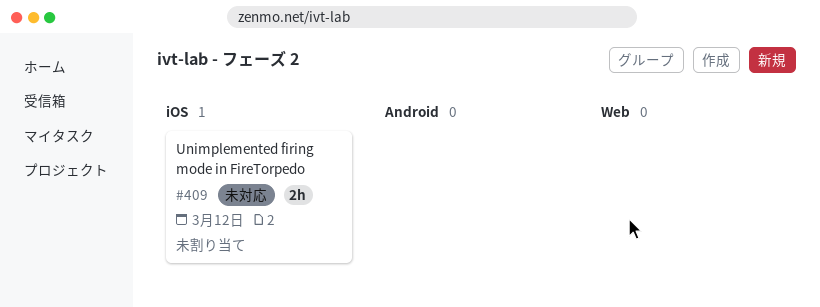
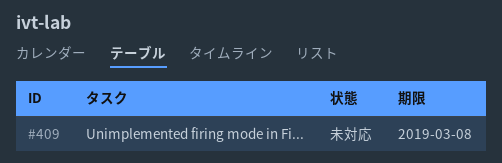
#409, due: Mar 12 -> Mar 8

